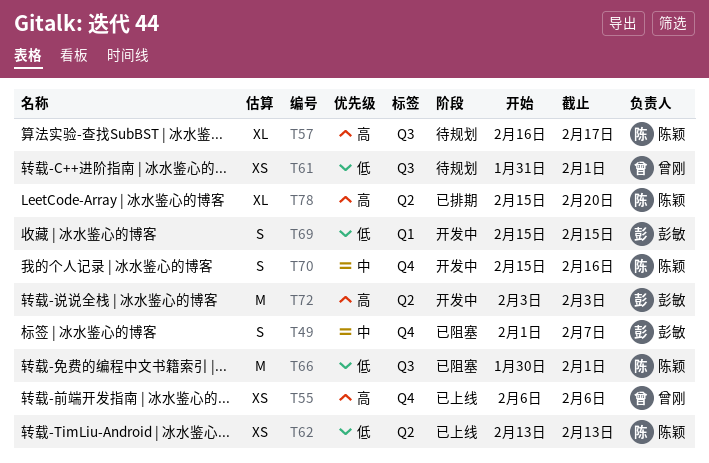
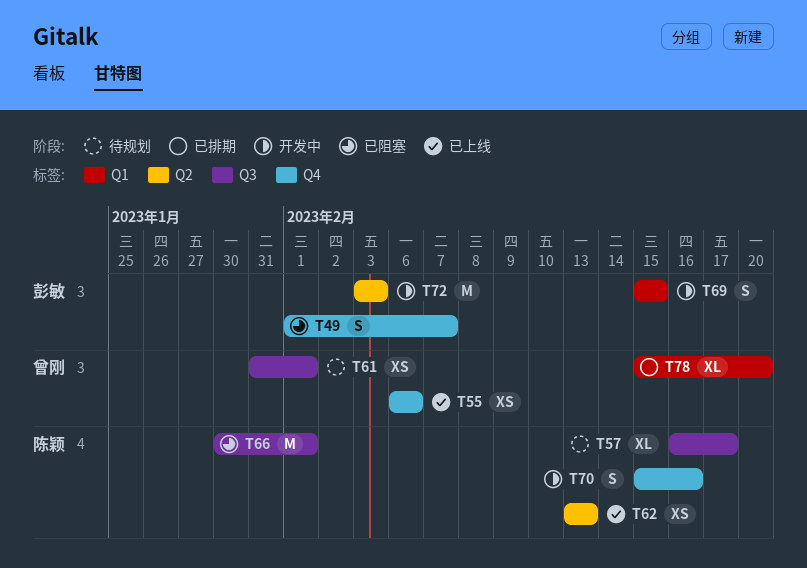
T78, owner: 陈颖 -> 曾刚
T78, label: Q2 -> Q1

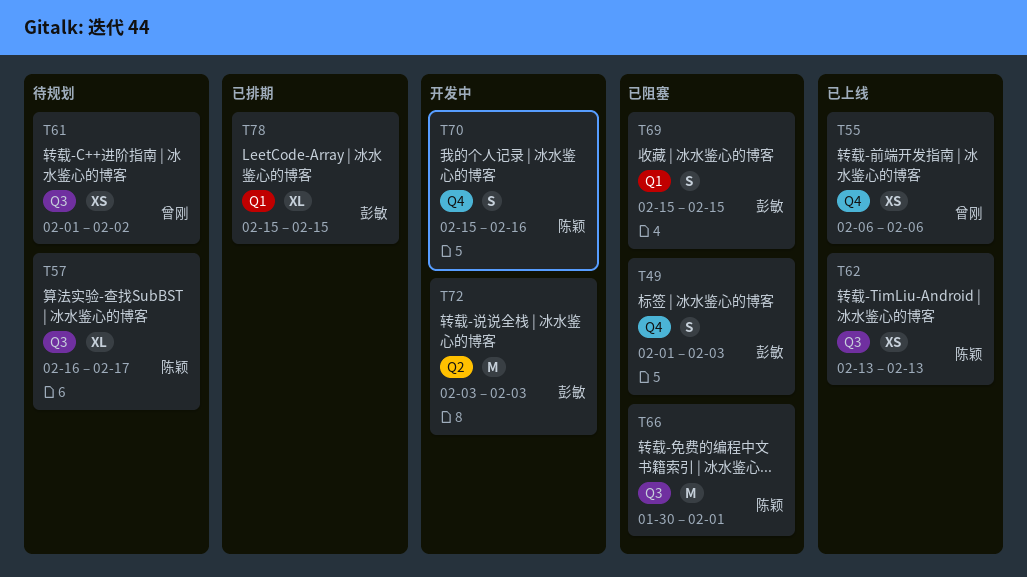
T49, due: Feb 7 -> Feb 3
T61, start: Jan 31 -> Feb 1
T61, due: Feb 1 -> Feb 2
T62, label: Q2 -> Q3
T69, status: 开发中 -> 已阻塞
T78, owner: 曾刚 -> 彭敏
T78, due: Feb 20 -> Feb 15

